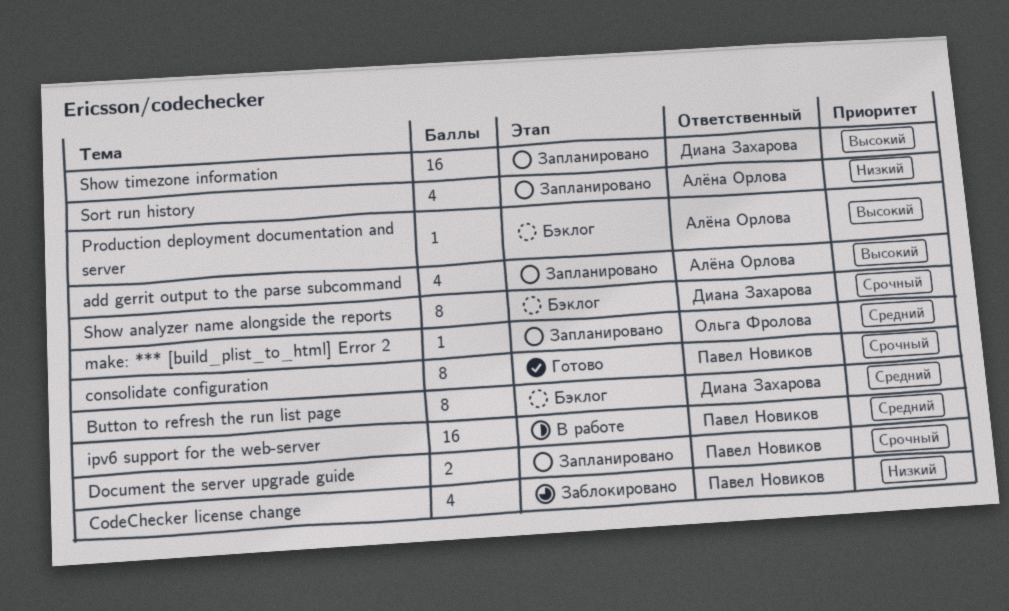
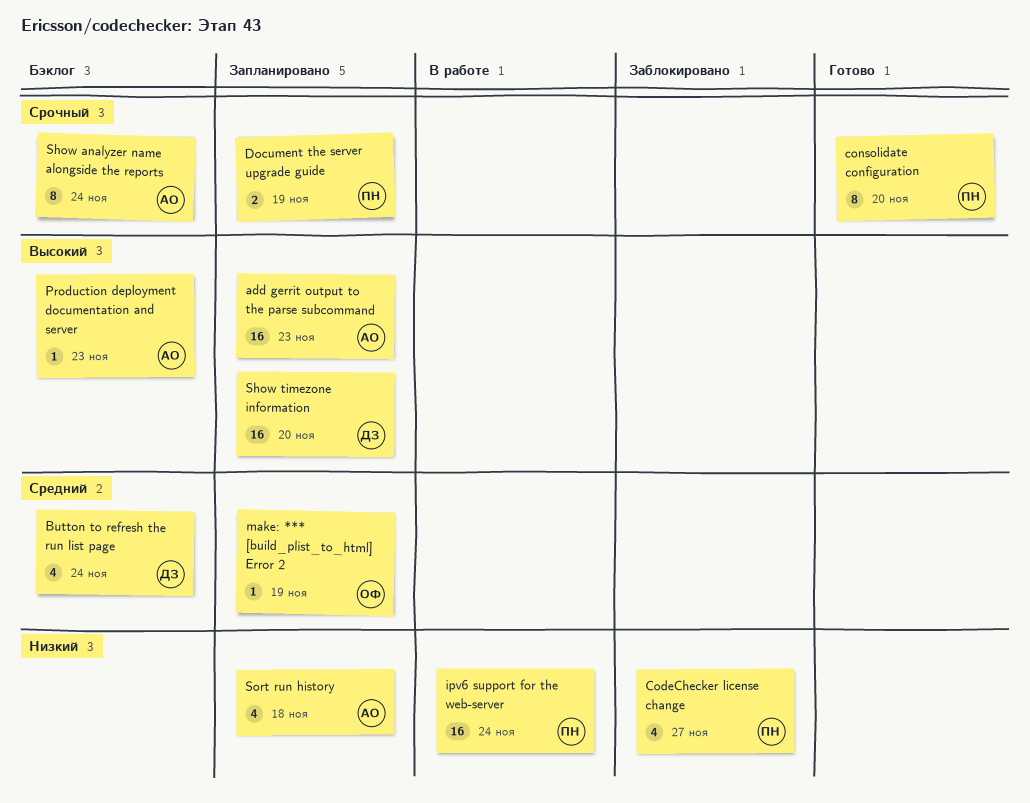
add gerrit output to the parse subcommand, estimate: 4 -> 16
Button to refresh the run list page, estimate: 8 -> 4
ipv6 support for the web-server, priority: Средний -> Низкий
Show analyzer name alongside the reports, owner: Диана Захарова -> Алёна Орлова

